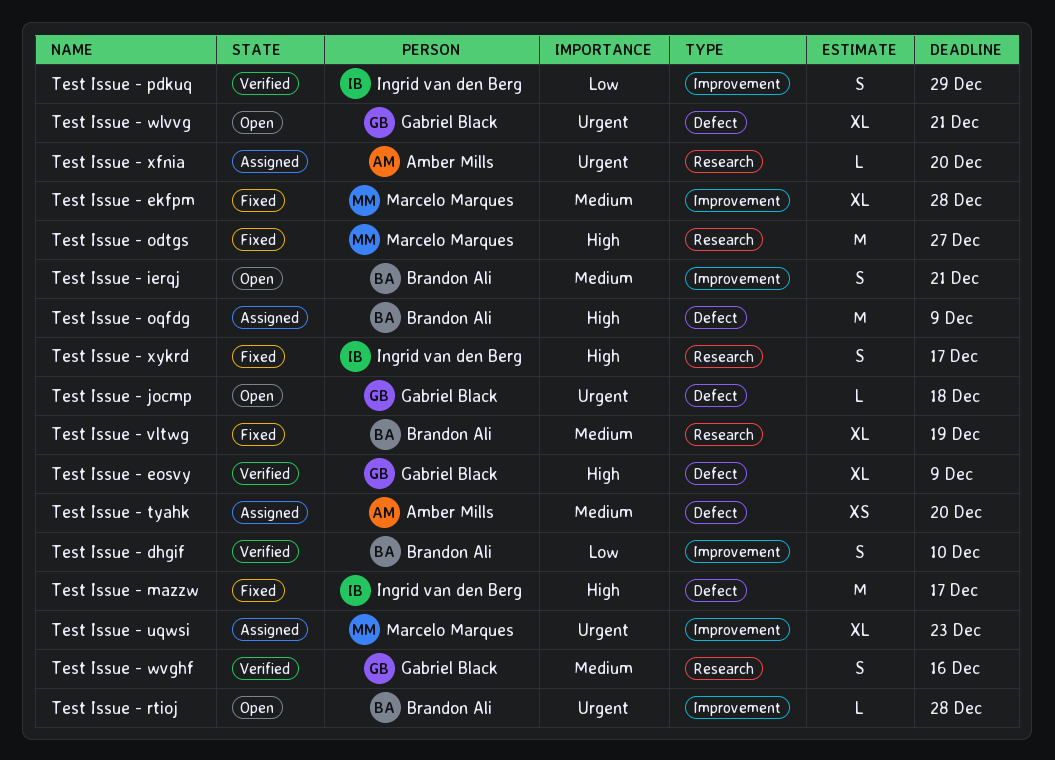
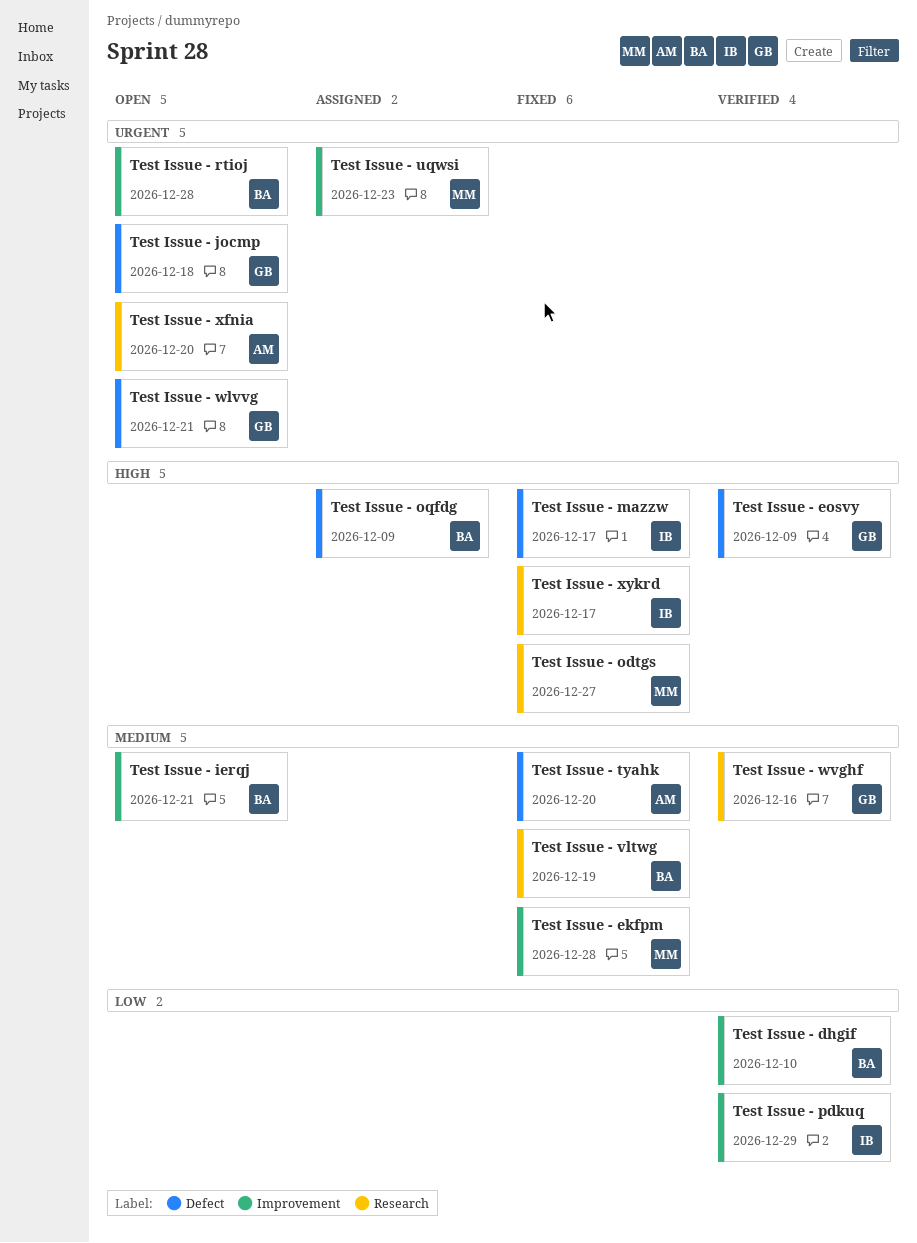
Test Issue - tyahk, status: Assigned -> Fixed
Test Issue - xfnia, status: Assigned -> Open

